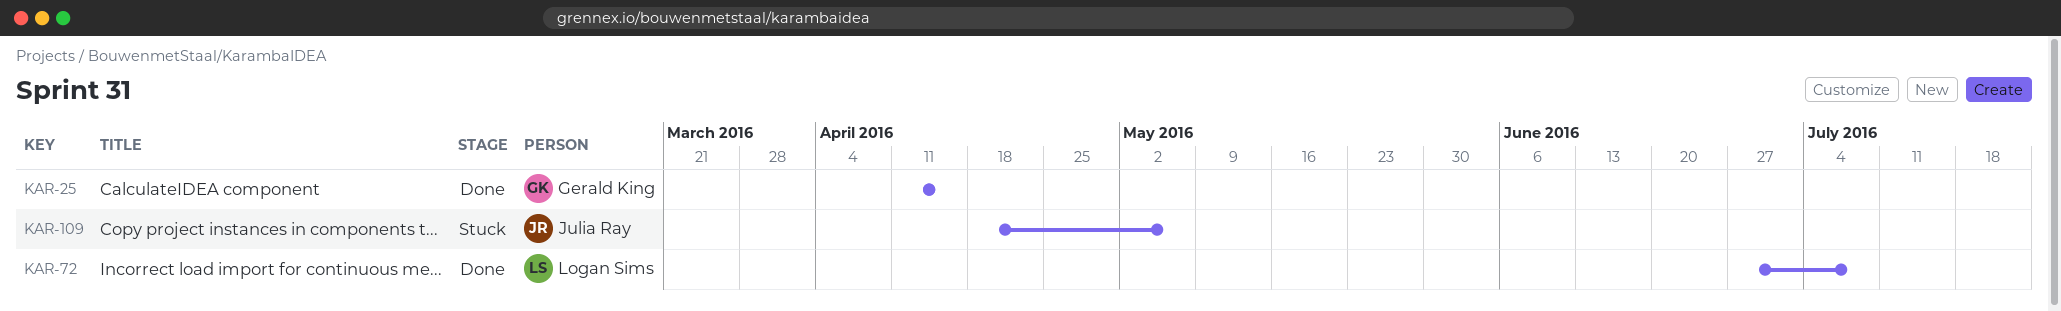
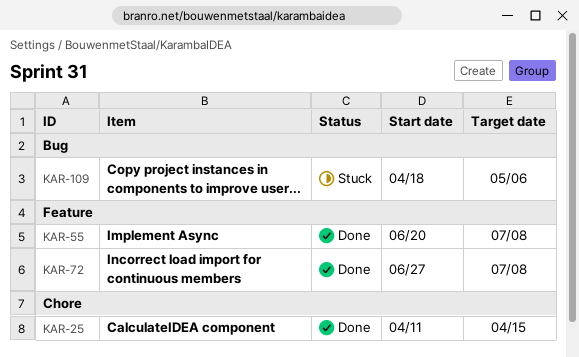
KAR-55: none -> present

